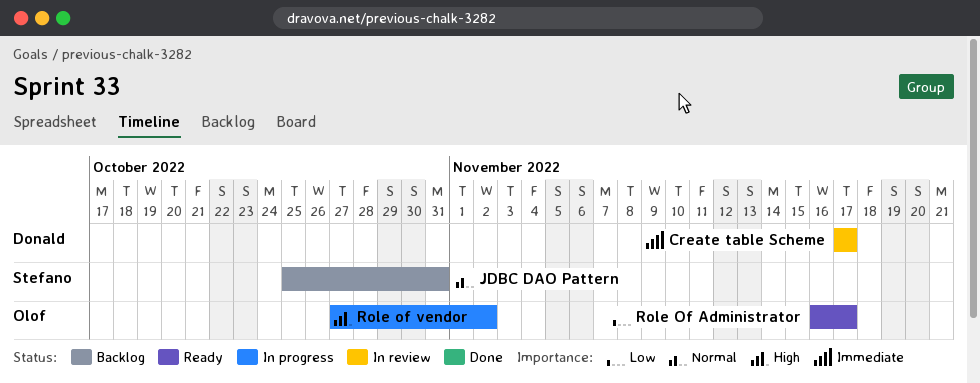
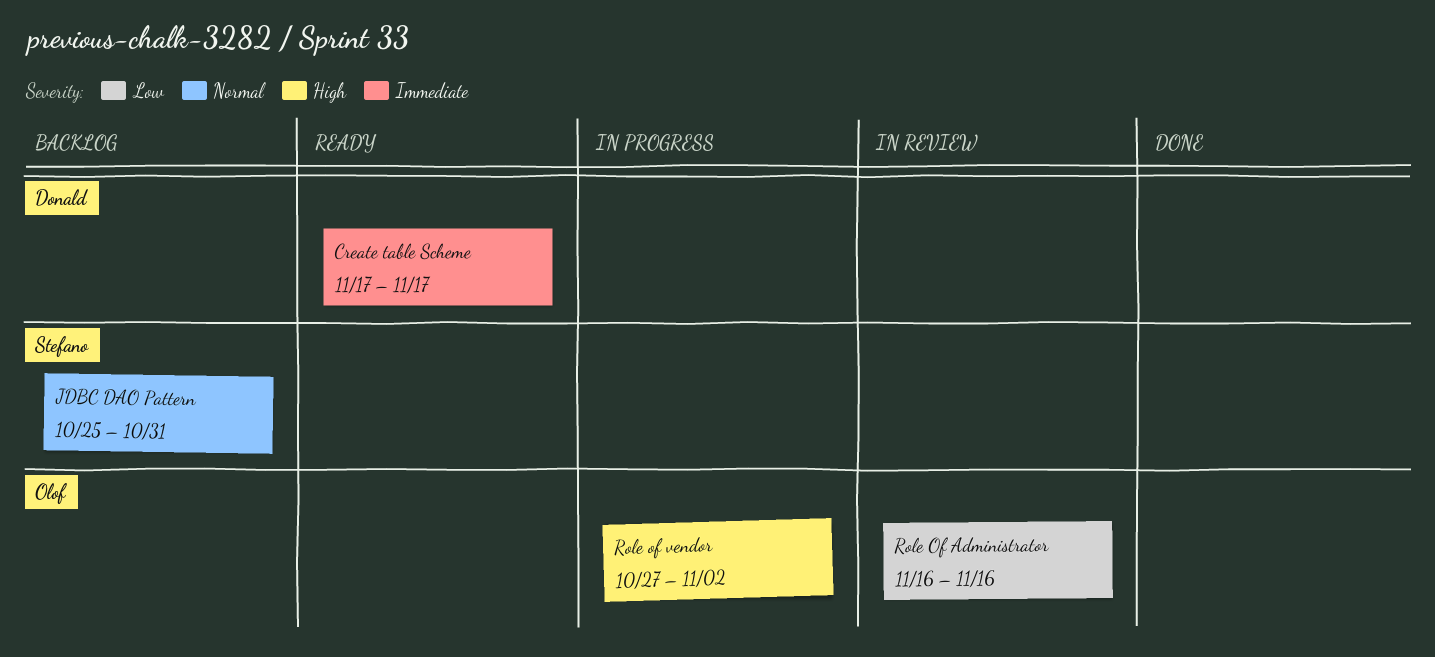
Create table Scheme, status: In review -> Ready
Role Of Administrator, status: Ready -> In review
Role Of Administrator, due: Nov 17 -> Nov 16

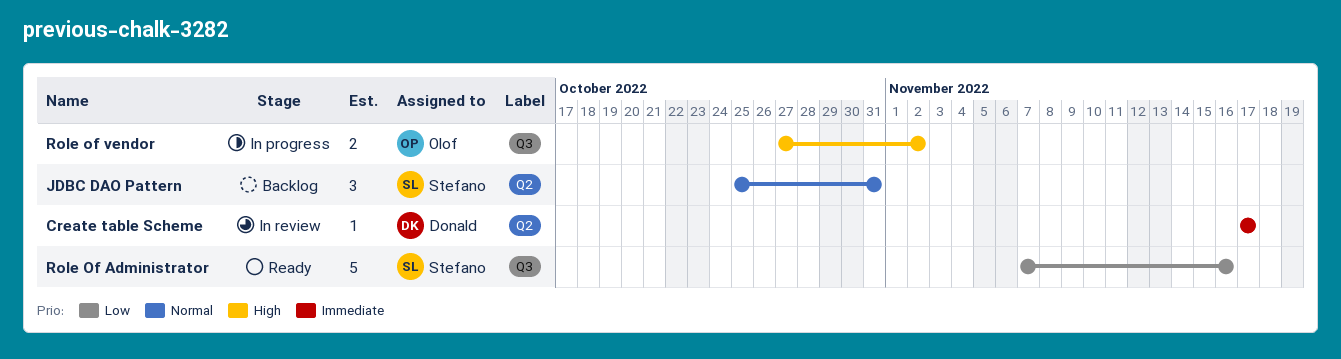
Create table Scheme, status: Ready -> In review
Role Of Administrator, status: In review -> Ready
Role Of Administrator, owner: Olof -> Stefano
Role Of Administrator, start: Nov 16 -> Nov 7

